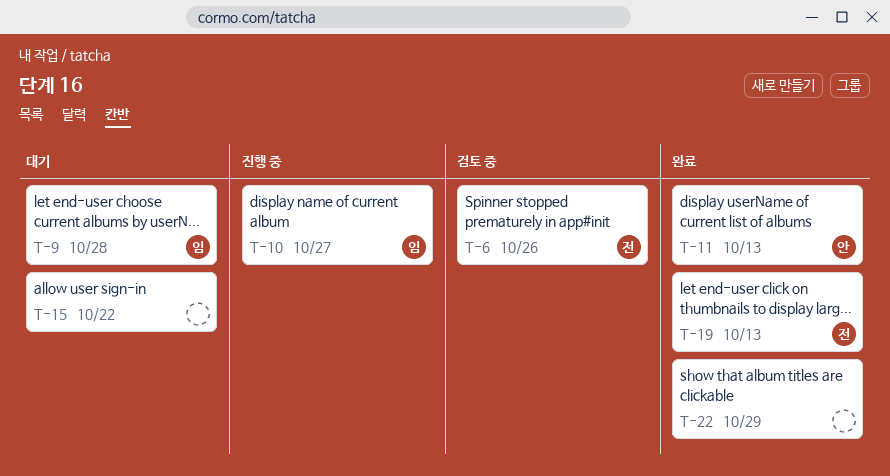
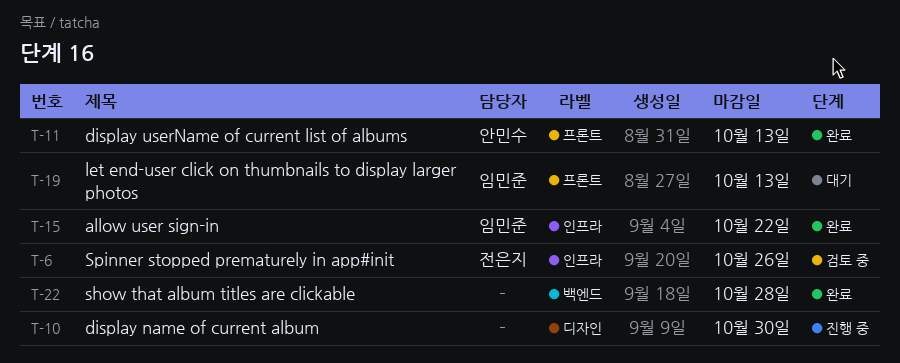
T-9: present -> none
T-10, owner: 임민준 -> none
T-10, due: Oct 27 -> Oct 30
T-15, status: 대기 -> 완료
T-15, owner: none -> 임민준
T-19, status: 완료 -> 대기
T-19, owner: 전은지 -> 임민준
T-22, due: Oct 29 -> Oct 28

